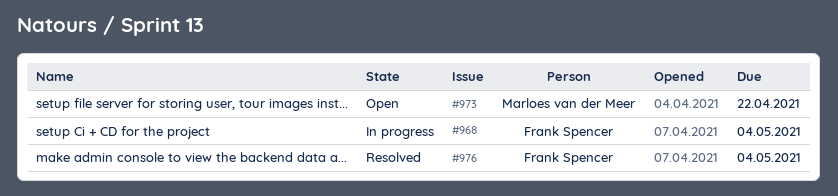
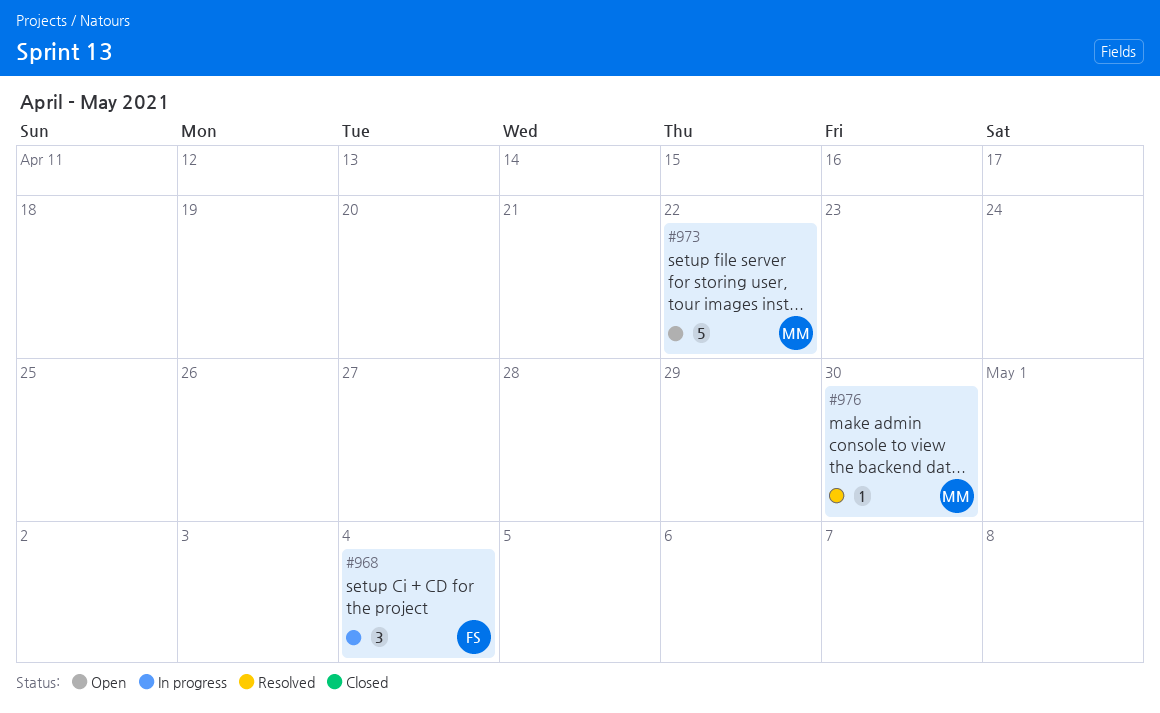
#976, owner: Frank Spencer -> Marloes van der Meer
#976, due: May 4 -> Apr 30

